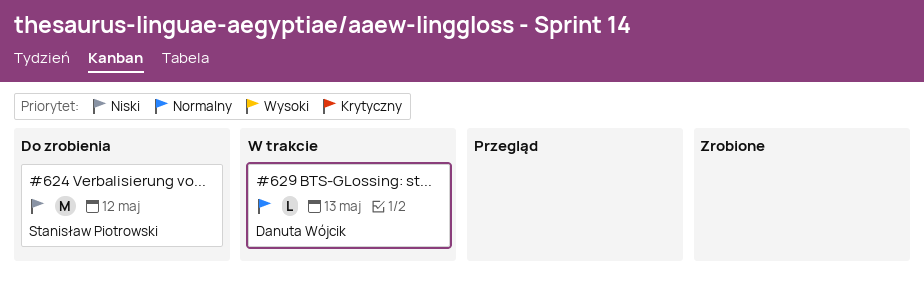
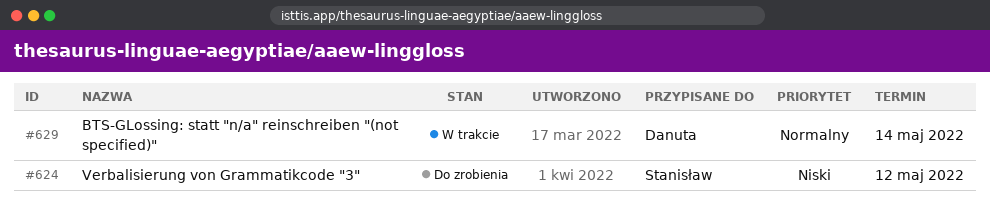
#629, due: May 13 -> May 14

